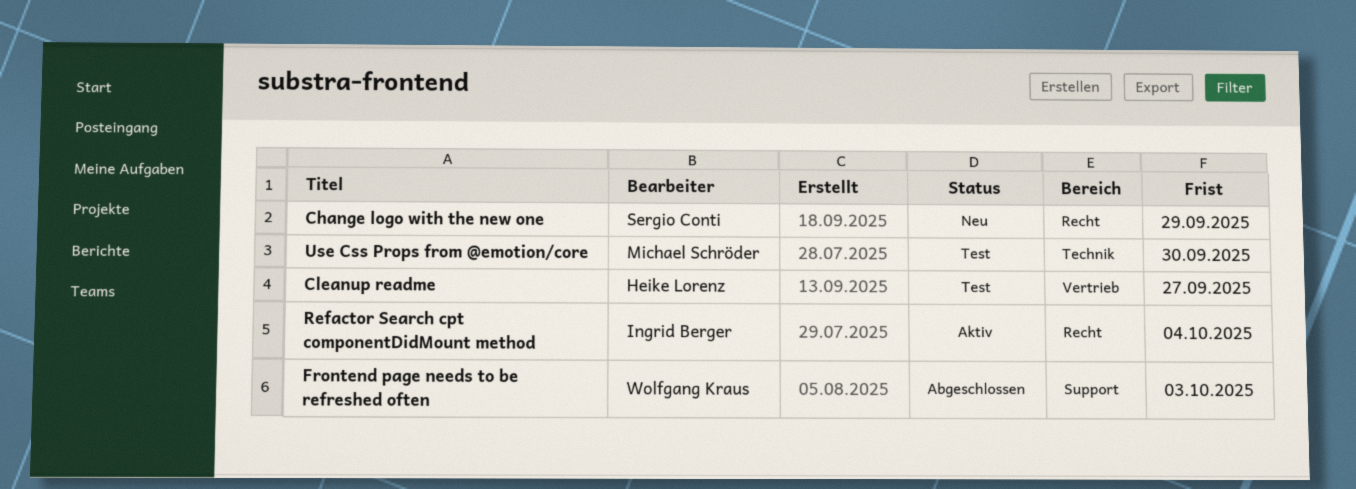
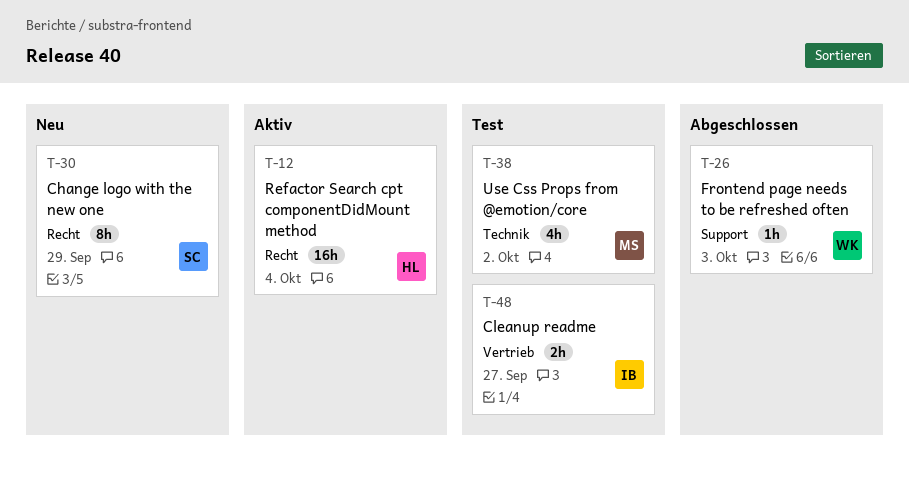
Cleanup readme, owner: Heike Lorenz -> Ingrid Berger
Refactor Search cpt componentDidMount method, owner: Ingrid Berger -> Heike Lorenz
Use Css Props from @emotion/core, due: Sep 30 -> Oct 2

